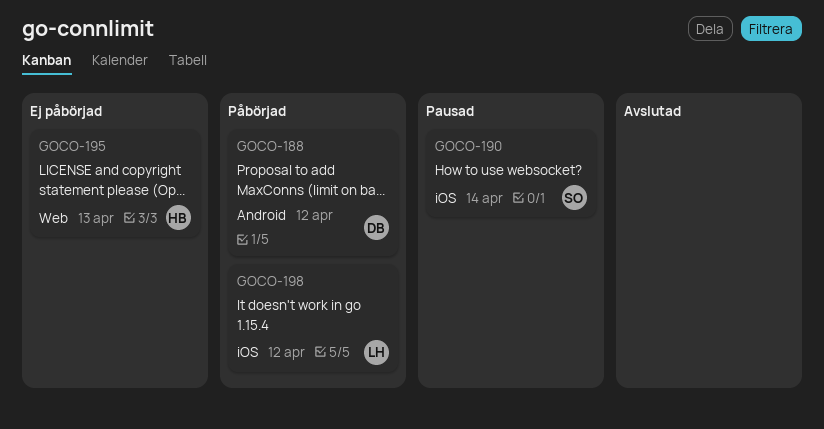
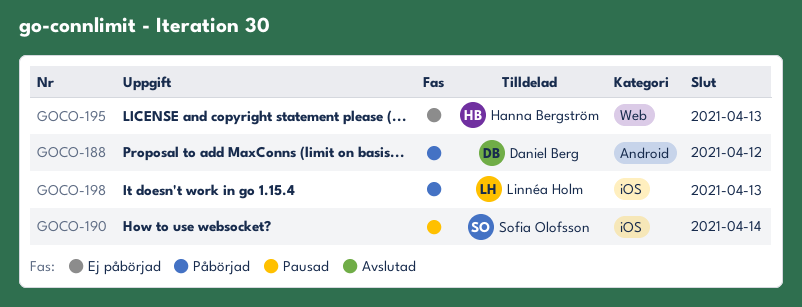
GOCO-198, due: Apr 12 -> Apr 13

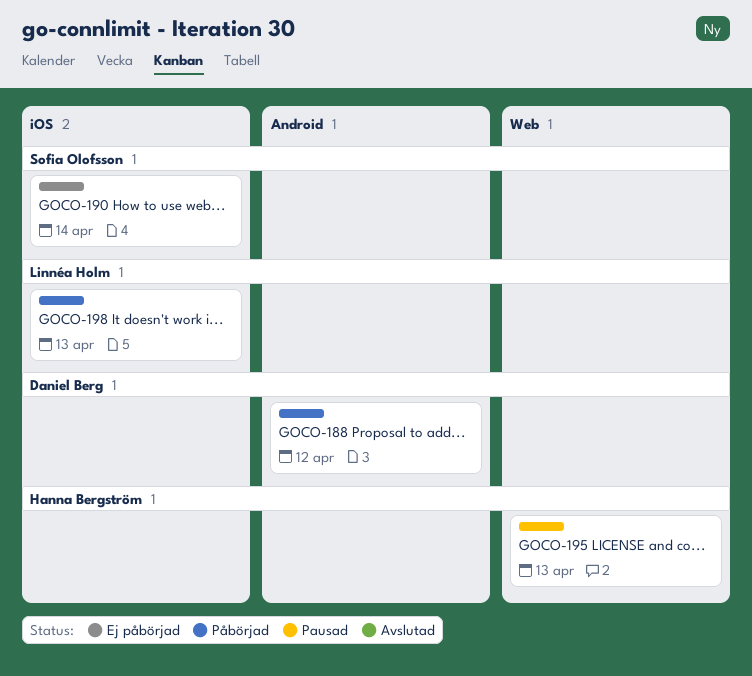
GOCO-190, status: Pausad -> Ej påbörjad
GOCO-195, status: Ej påbörjad -> Pausad

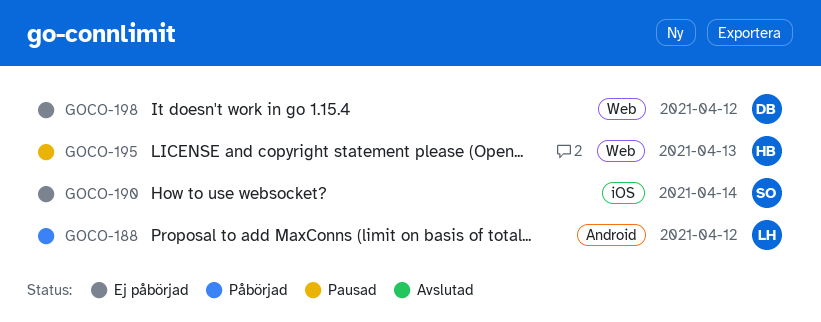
GOCO-188, owner: Daniel Berg -> Linnéa Holm
GOCO-198, status: Påbörjad -> Ej påbörjad
GOCO-198, owner: Linnéa Holm -> Daniel Berg
GOCO-198, label: iOS -> Web
GOCO-198, due: Apr 13 -> Apr 12

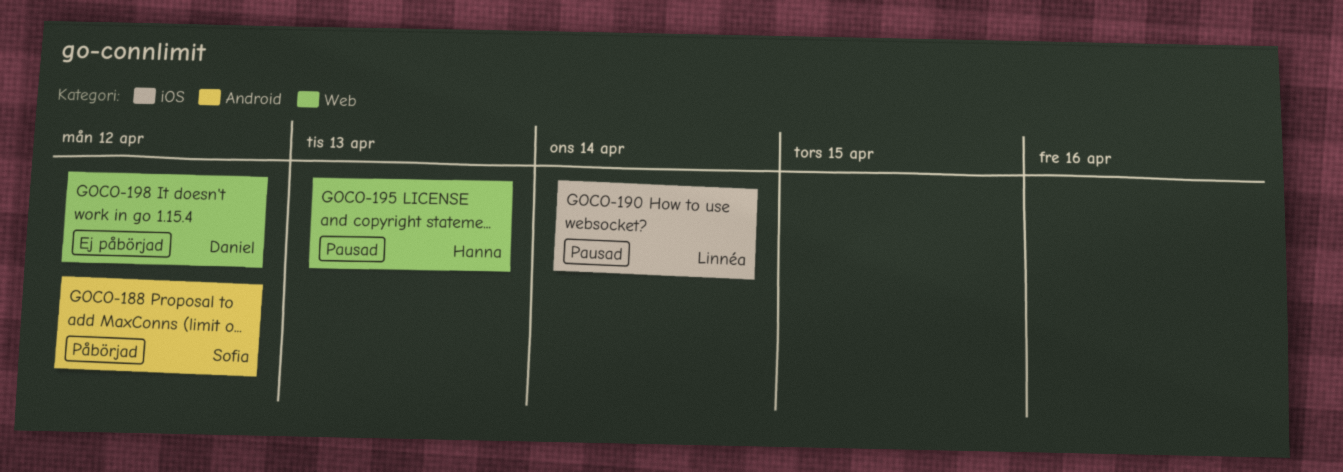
GOCO-188, owner: Linnéa -> Sofia
GOCO-190, status: Ej påbörjad -> Pausad
GOCO-190, owner: Sofia -> Linnéa

